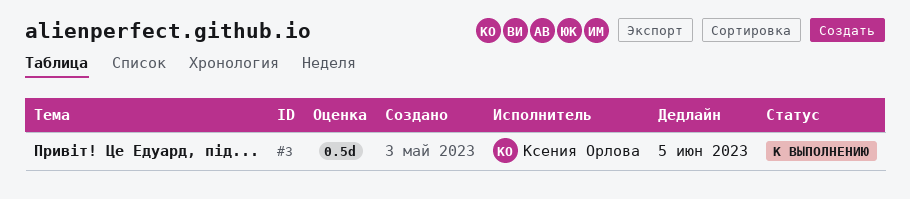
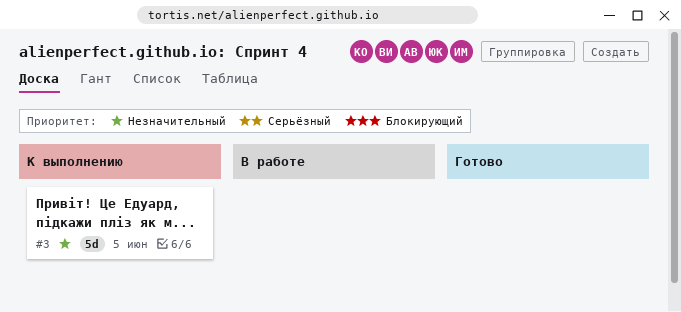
#3, estimate: 0.5d -> 5d

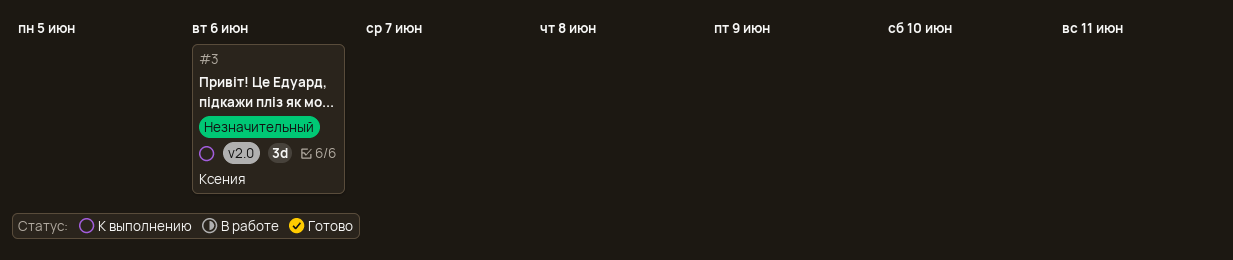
#3, estimate: 5d -> 3d
#3, due: Jun 5 -> Jun 6

